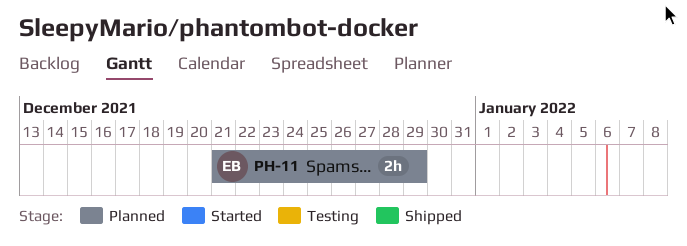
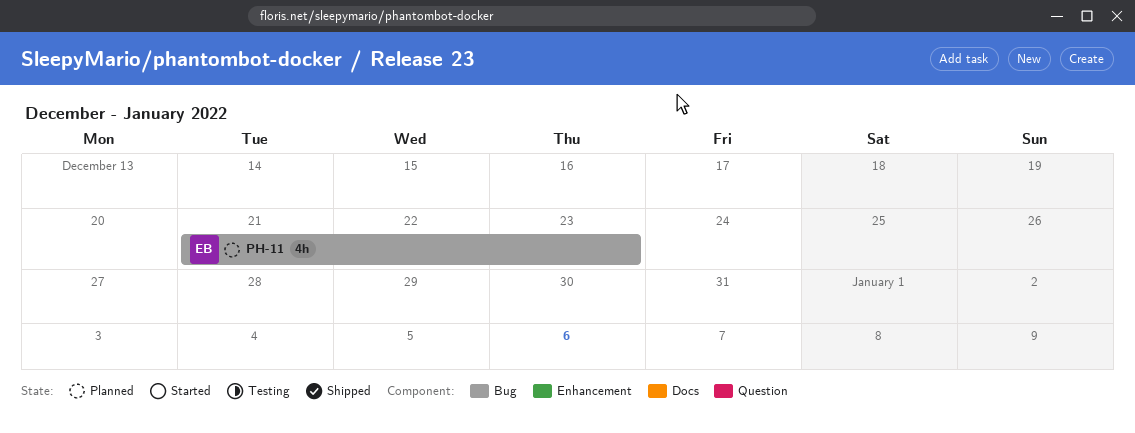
PH-11, estimate: 2h -> 4h
PH-11, due: Dec 29 -> Dec 23

